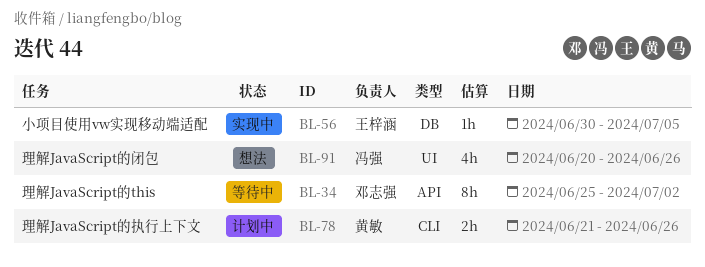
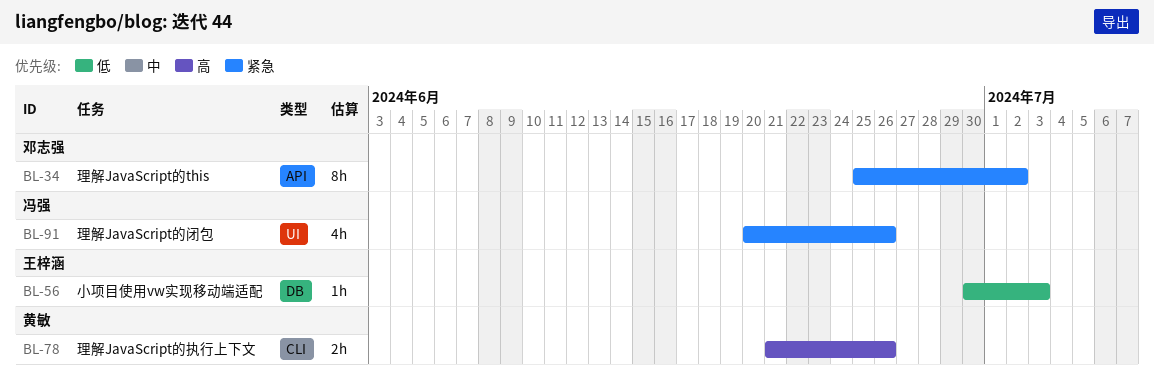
BL-56, due: Jul 5 -> Jul 3

